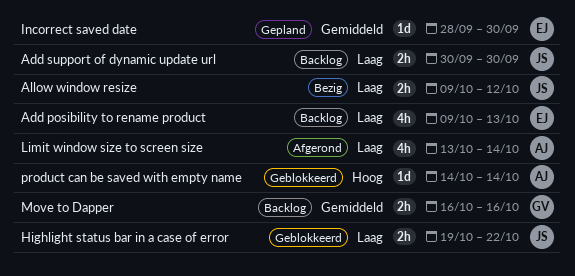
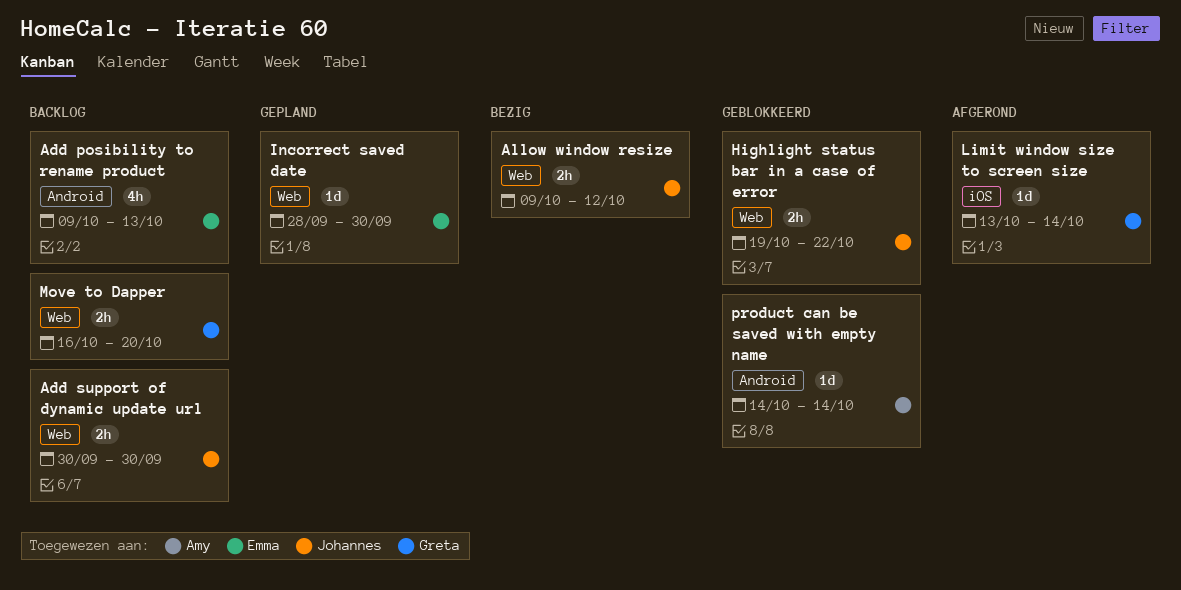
Limit window size to screen size, owner: Amy -> Greta
Limit window size to screen size, estimate: 4h -> 1d
Move to Dapper, due: Oct 16 -> Oct 20

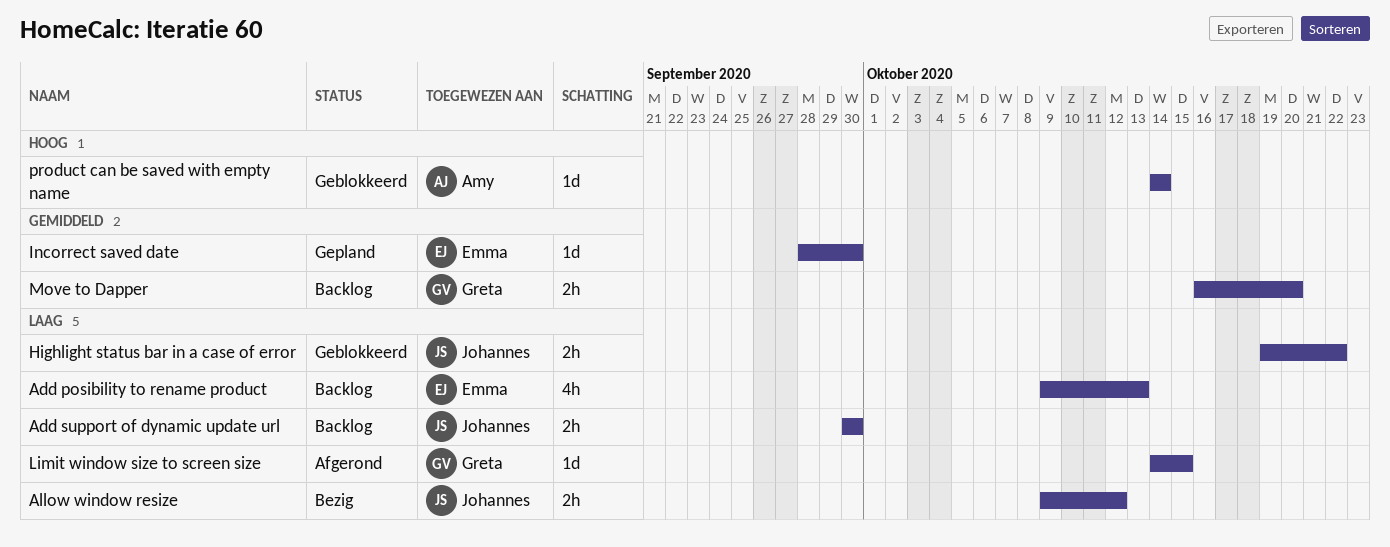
Limit window size to screen size, start: Oct 13 -> Oct 14
Limit window size to screen size, due: Oct 14 -> Oct 15

